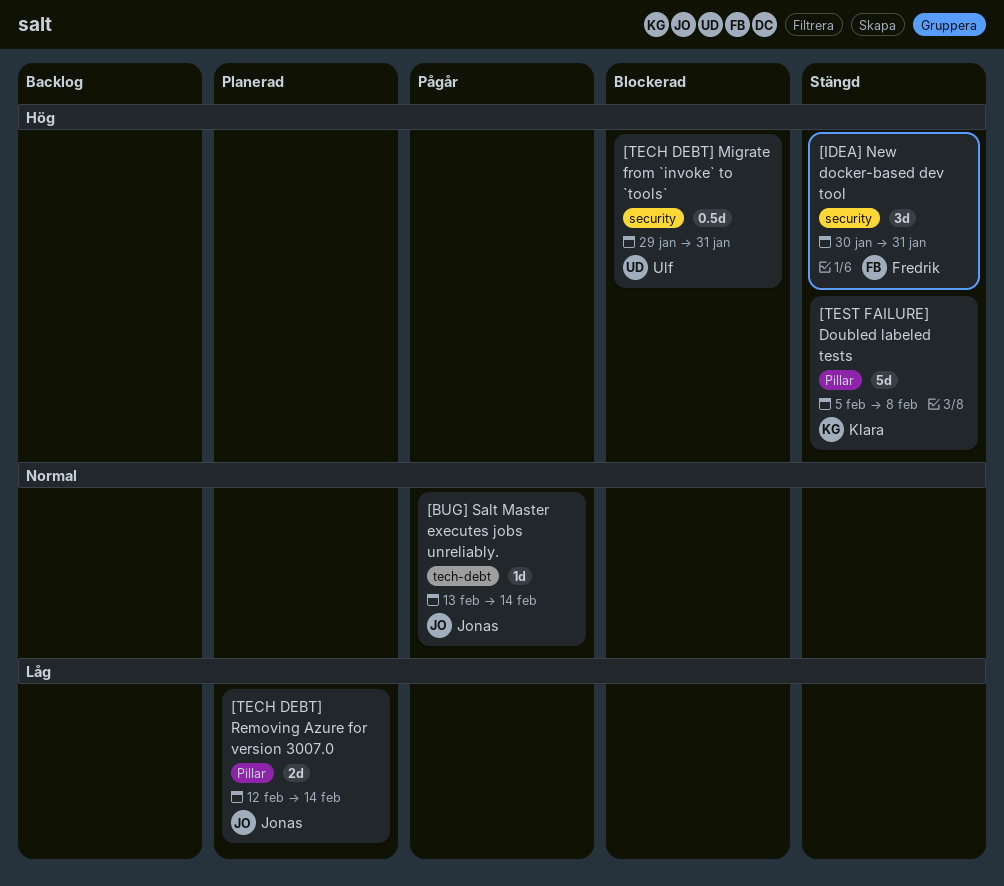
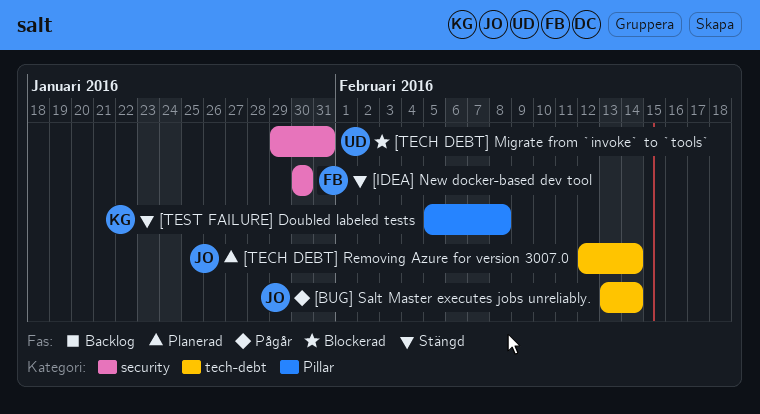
[IDEA] New docker-based dev tool, due: Jan 31 -> Jan 30
[TECH DEBT] Removing Azure for version 3007.0, label: Pillar -> tech-debt

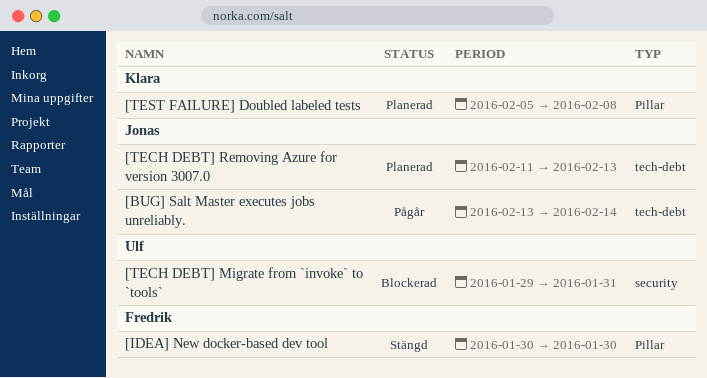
[IDEA] New docker-based dev tool, label: security -> Pillar
[TECH DEBT] Removing Azure for version 3007.0, start: Feb 12 -> Feb 11
[TECH DEBT] Removing Azure for version 3007.0, due: Feb 14 -> Feb 13
[TEST FAILURE] Doubled labeled tests, status: Stängd -> Planerad

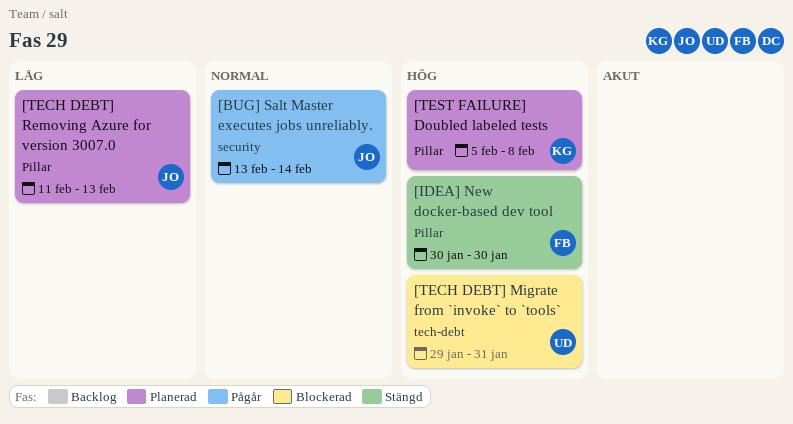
[BUG] Salt Master executes jobs unreliably., label: tech-debt -> security
[TECH DEBT] Migrate from `invoke` to `tools`, label: security -> tech-debt
[TECH DEBT] Removing Azure for version 3007.0, label: tech-debt -> Pillar

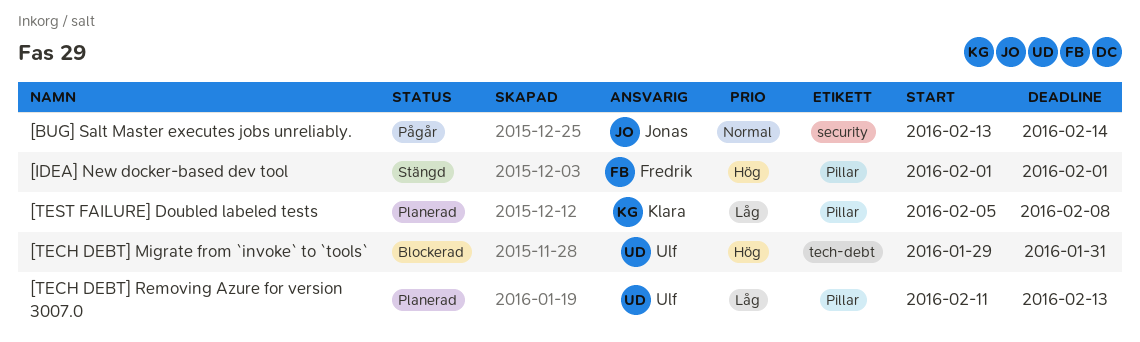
[IDEA] New docker-based dev tool, start: Jan 30 -> Feb 1
[IDEA] New docker-based dev tool, due: Jan 30 -> Feb 1
[TECH DEBT] Removing Azure for version 3007.0, owner: Jonas -> Ulf
[TEST FAILURE] Doubled labeled tests, priority: Hög -> Låg

